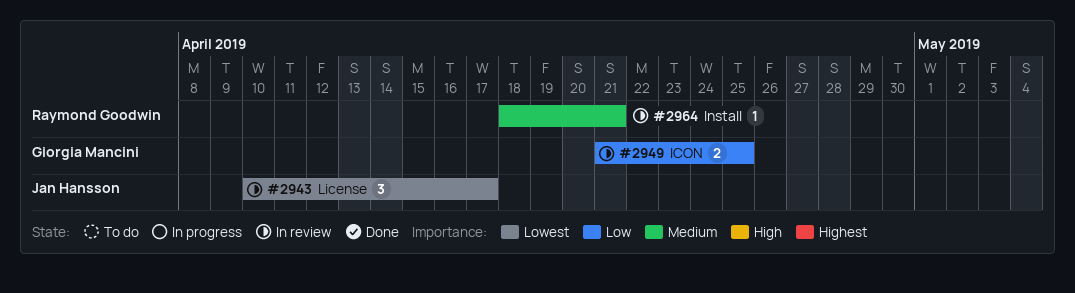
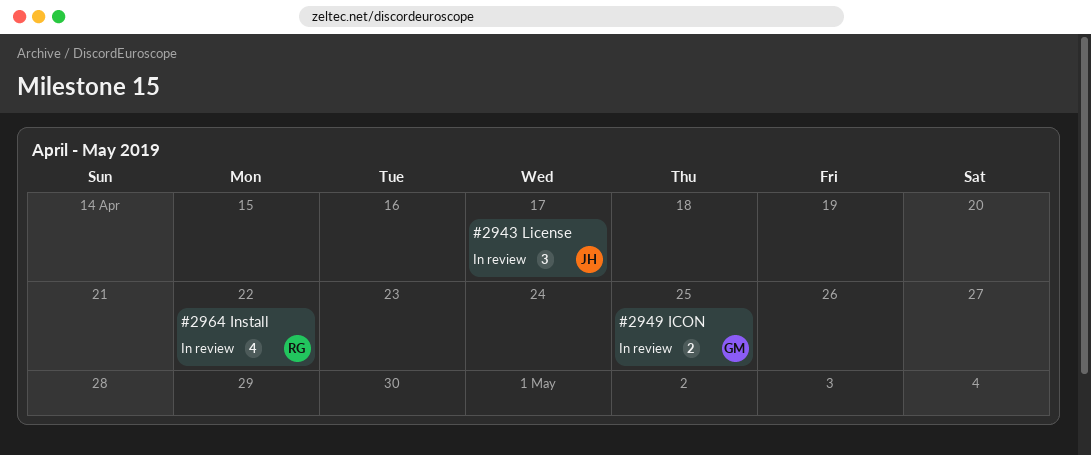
#2964, estimate: 1 -> 4
#2964, due: Apr 21 -> Apr 22

